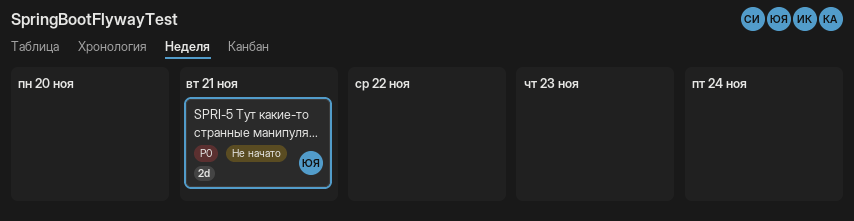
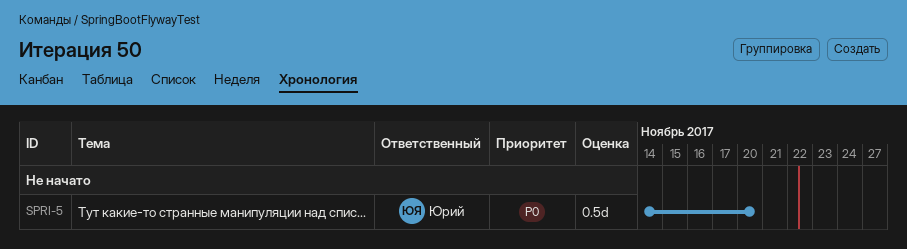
SPRI-5, estimate: 2d -> 0.5d
SPRI-5, due: Nov 21 -> Nov 20

